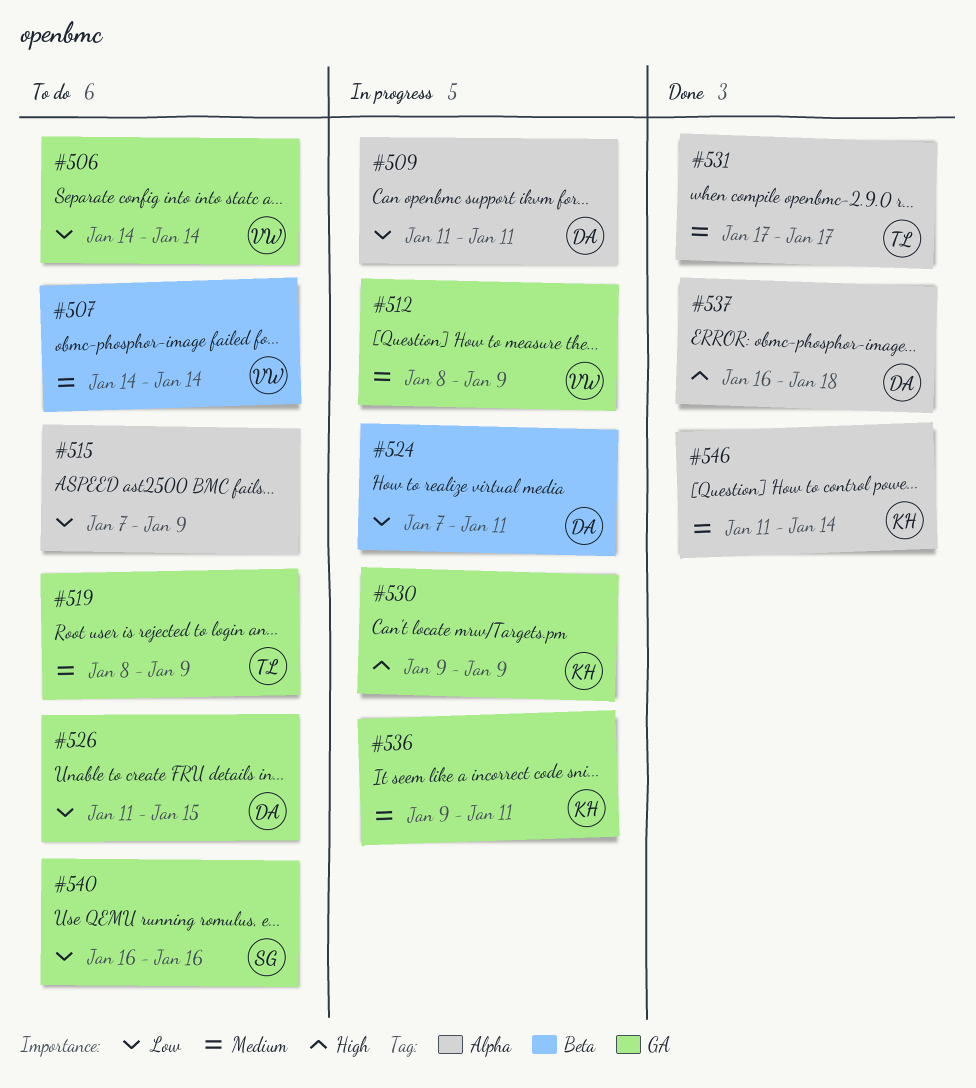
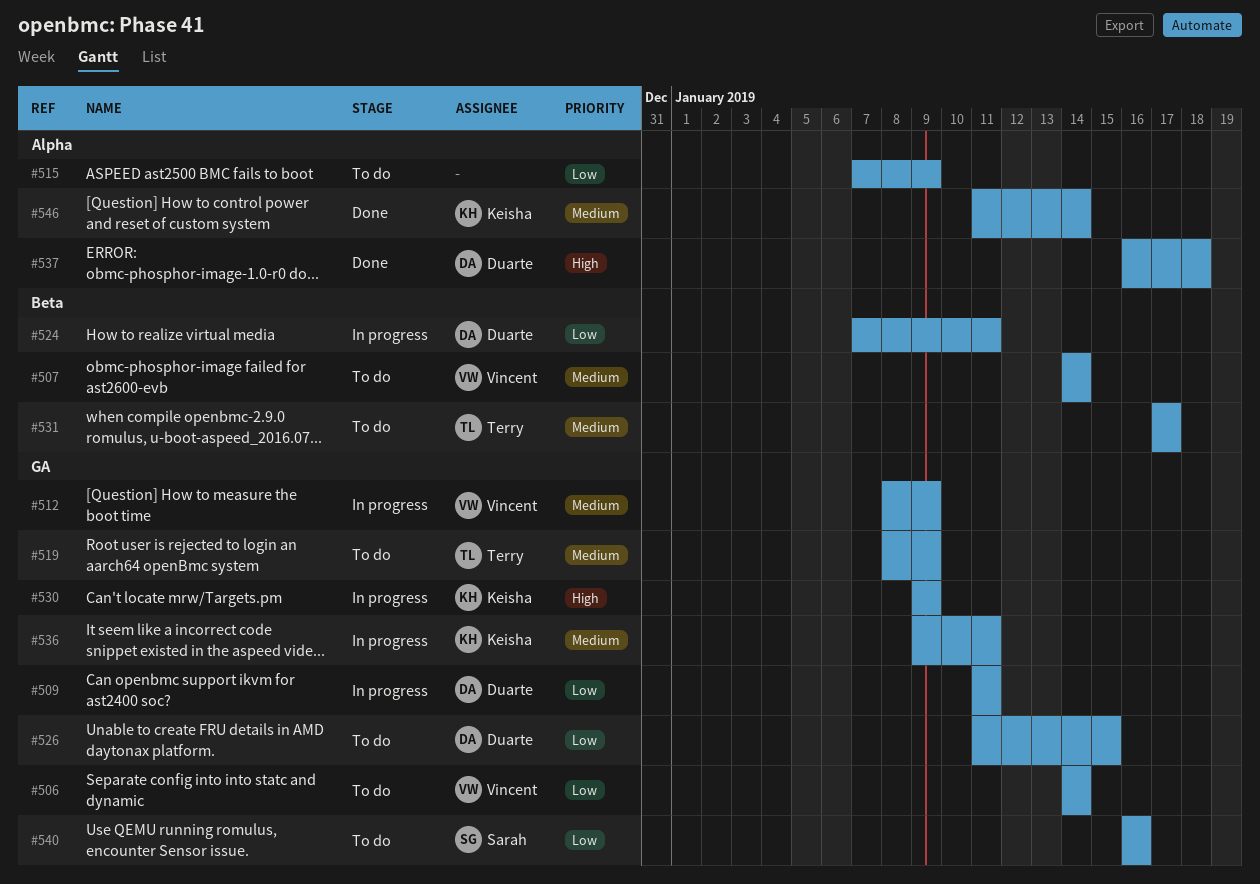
#509, label: Alpha -> GA
#531, status: Done -> To do
#531, label: Alpha -> Beta

